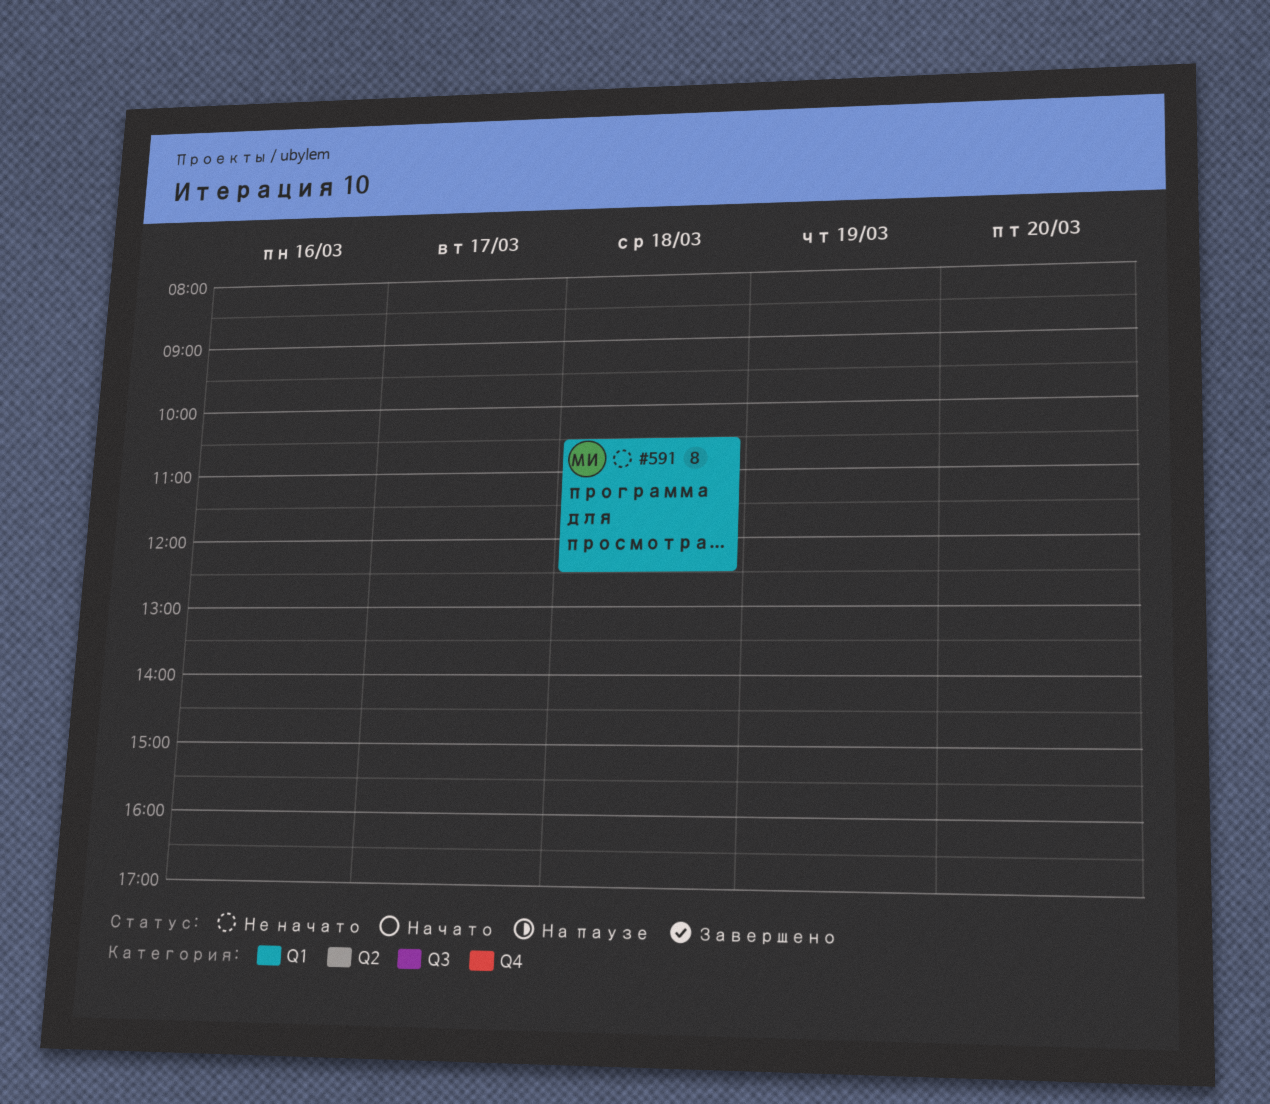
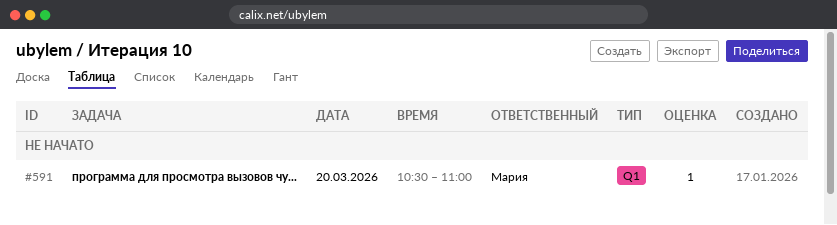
#591, estimate: 8 -> 1
#591, day: Mar 18 -> Mar 20
#591, ends: 12:30 -> 11:00

